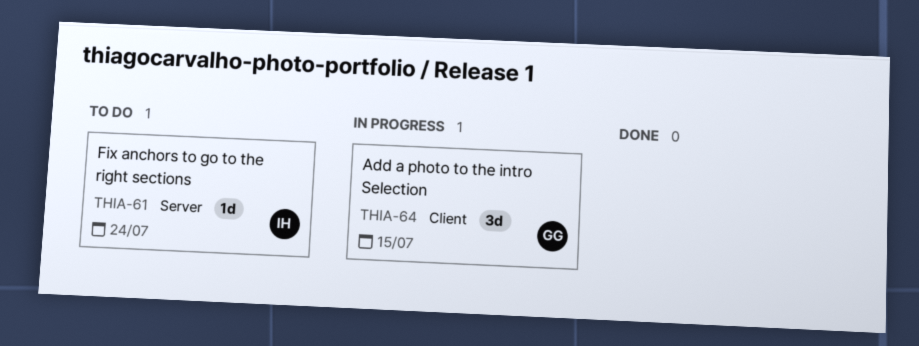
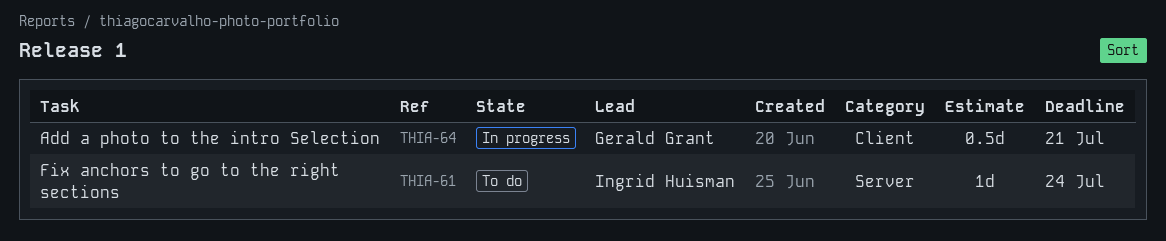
THIA-64, estimate: 3d -> 0.5d
THIA-64, due: Jul 15 -> Jul 21

